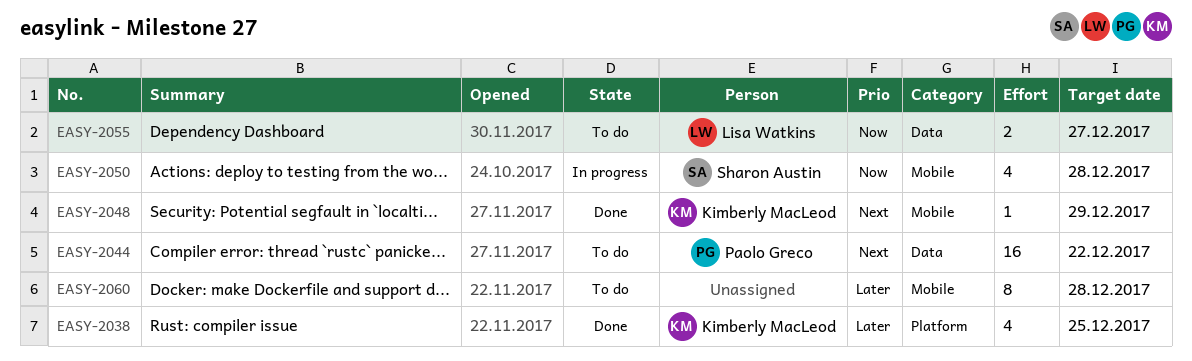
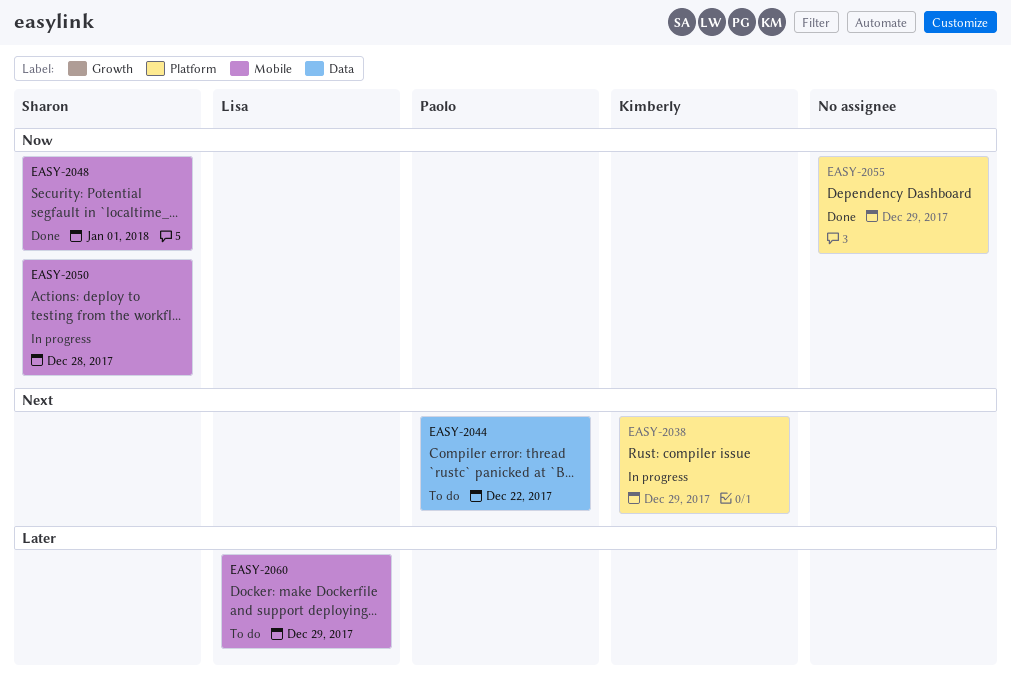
EASY-2038, status: Done -> In progress
EASY-2038, priority: Later -> Next
EASY-2038, due: Dec 25 -> Dec 29
EASY-2048, owner: Kimberly MacLeod -> Sharon Austin
EASY-2048, priority: Next -> Now
EASY-2048, due: Dec 29 -> Jan 1
EASY-2055, status: To do -> Done
EASY-2055, owner: Lisa Watkins -> none
EASY-2055, label: Data -> Platform
EASY-2055, due: Dec 27 -> Dec 29
EASY-2060, owner: none -> Lisa Watkins
EASY-2060, due: Dec 28 -> Dec 29

